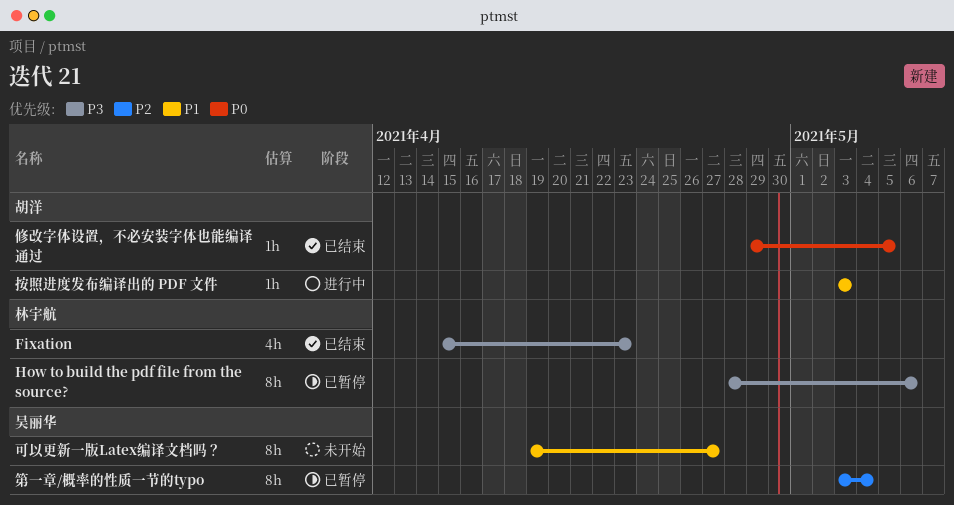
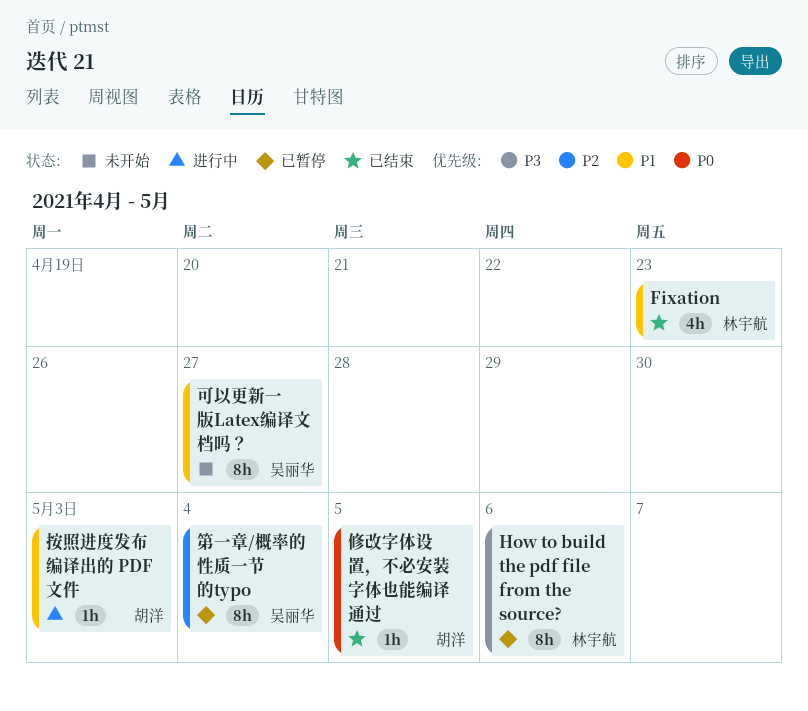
Fixation, priority: P3 -> P1

